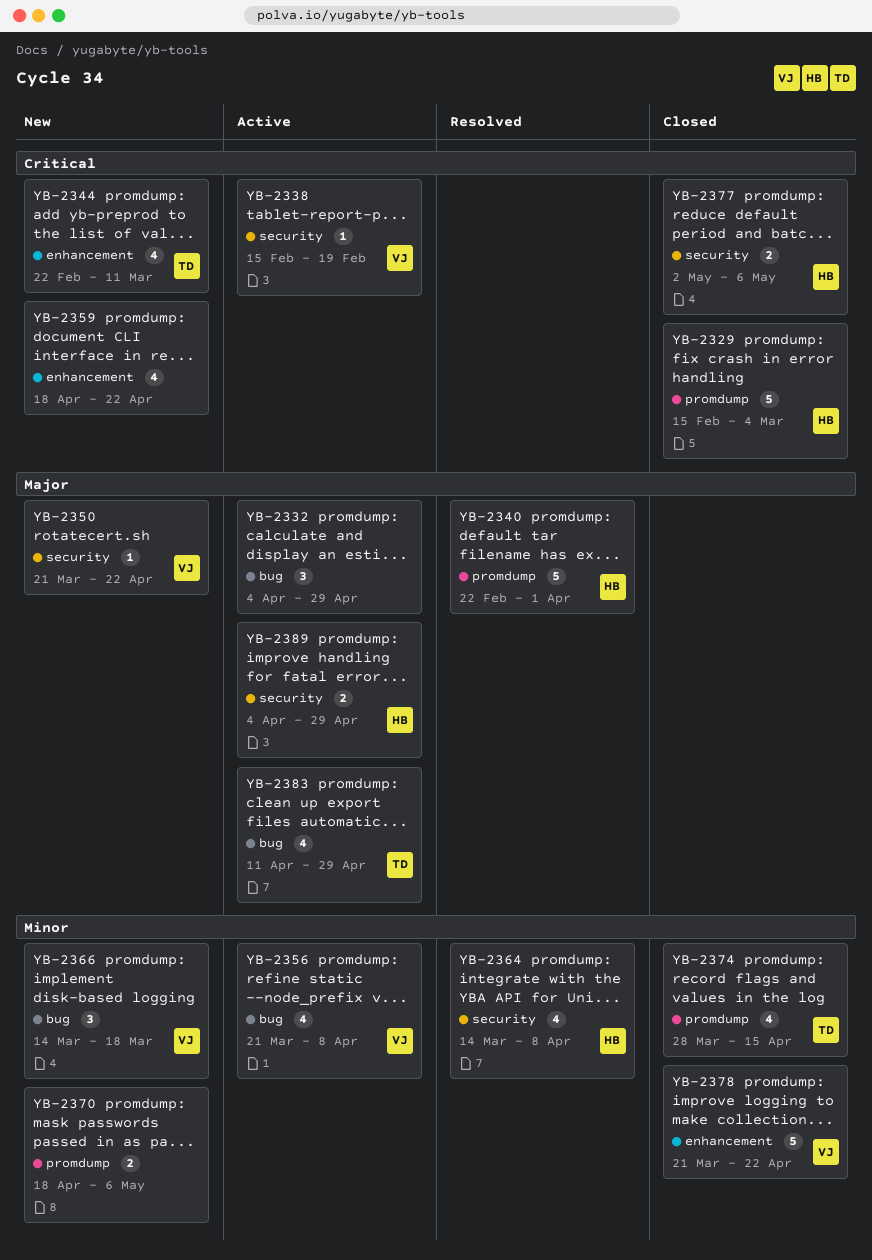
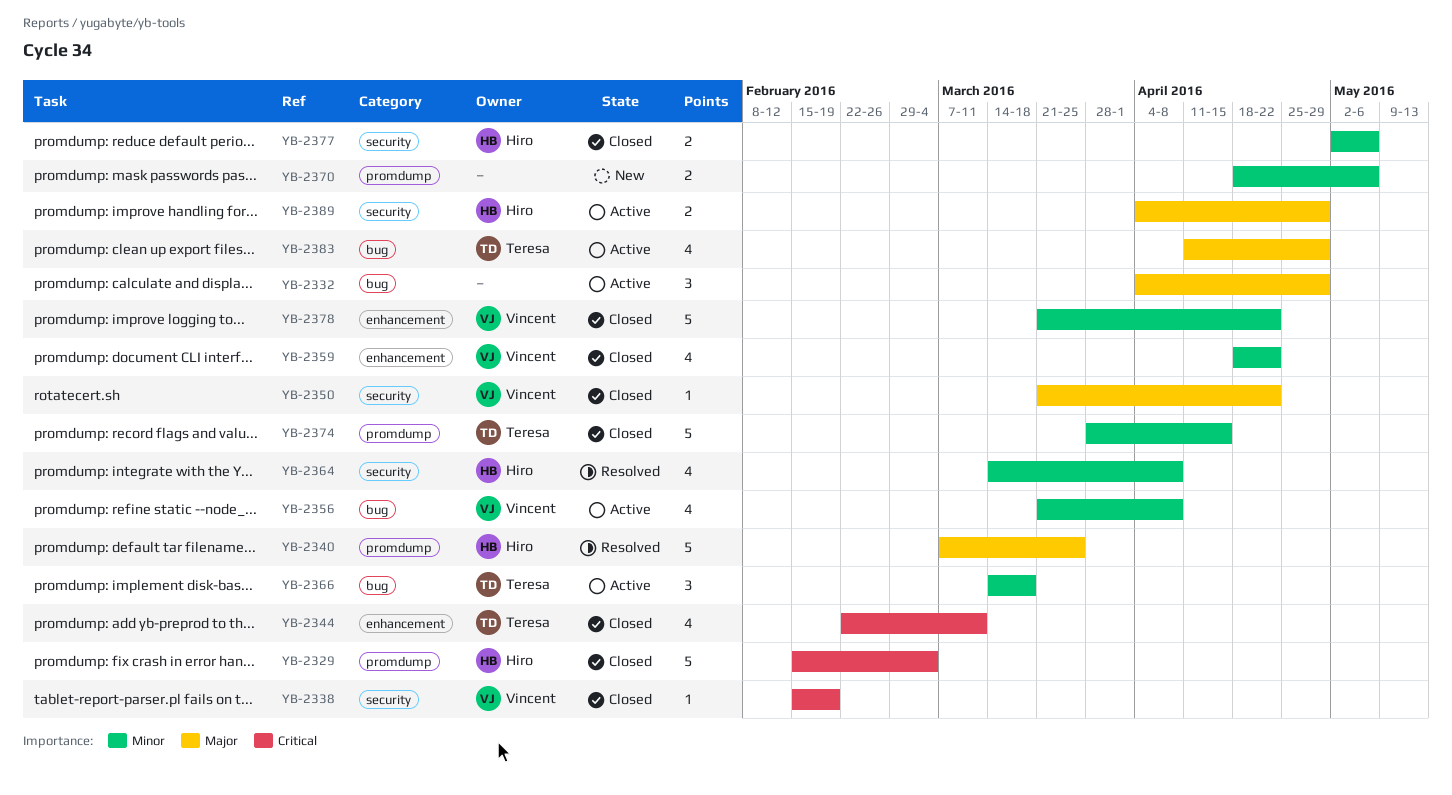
YB-2338, status: Active -> Closed
YB-2340, start: Feb 22 -> Mar 7
YB-2340, due: Apr 1 -> Mar 25
YB-2344, status: New -> Closed
YB-2350, status: New -> Closed
YB-2359, status: New -> Closed
YB-2359, owner: none -> Vincent
YB-2359, priority: Critical -> Minor
YB-2366, status: New -> Active
YB-2366, owner: Vincent -> Teresa
YB-2374, estimate: 4 -> 5
YB-2377, priority: Critical -> Minor

